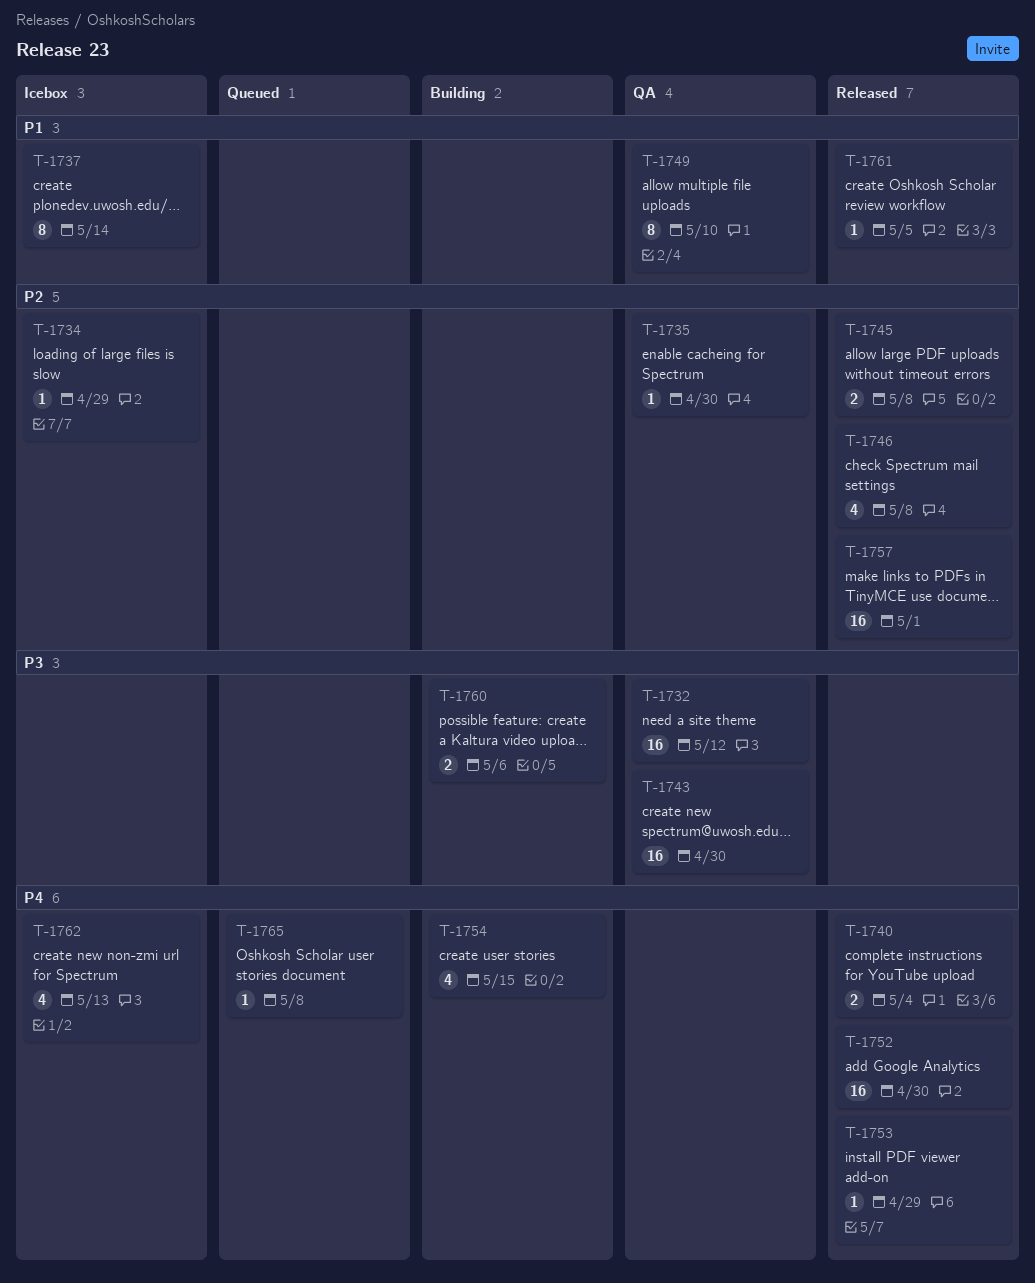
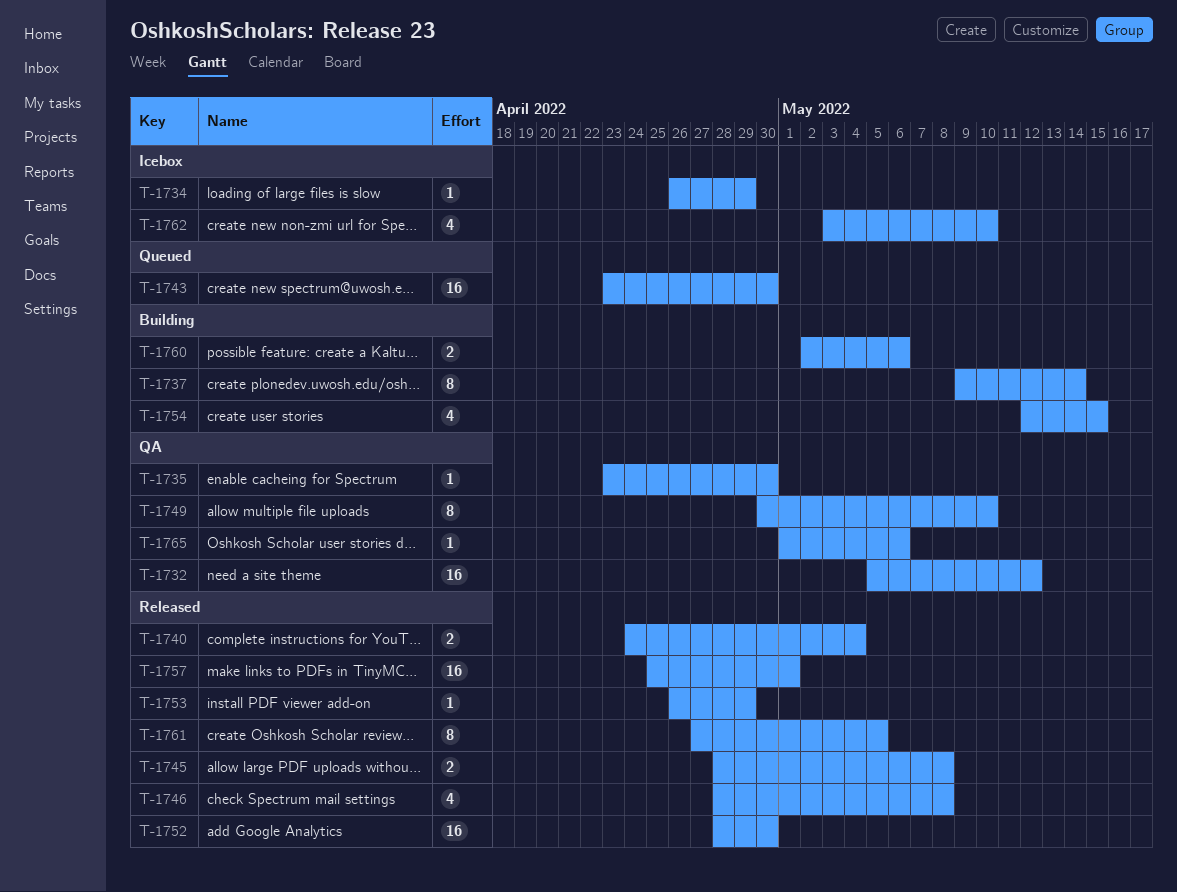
T-1737, status: Icebox -> Building
T-1743, status: QA -> Queued
T-1761, estimate: 1 -> 8
T-1762, due: May 13 -> May 10
T-1765, status: Queued -> QA
T-1765, due: May 8 -> May 6

